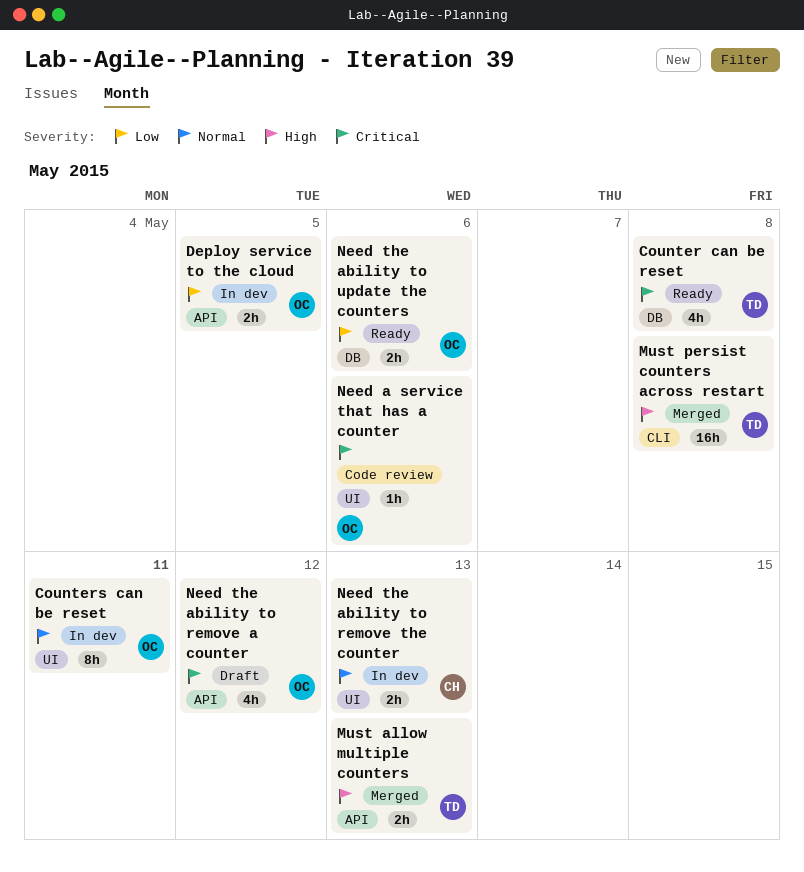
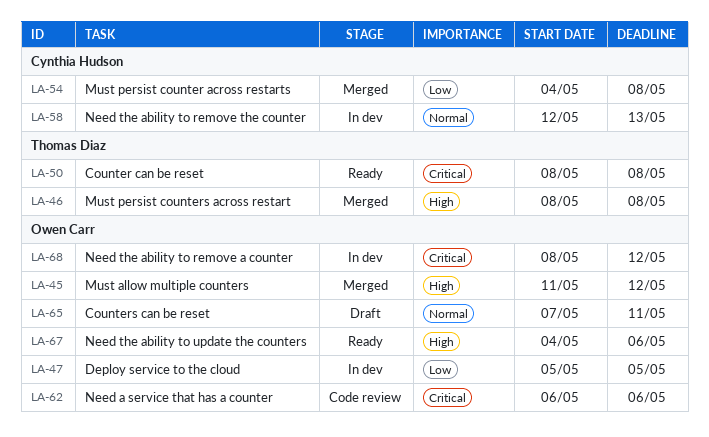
Counters can be reset, status: In dev -> Draft
Must allow multiple counters, owner: Thomas Diaz -> Owen Carr
Must allow multiple counters, due: May 13 -> May 12
Must persist counter across restarts: none -> present
Need the ability to remove a counter, status: Draft -> In dev
Need the ability to update the counters, priority: Low -> High

